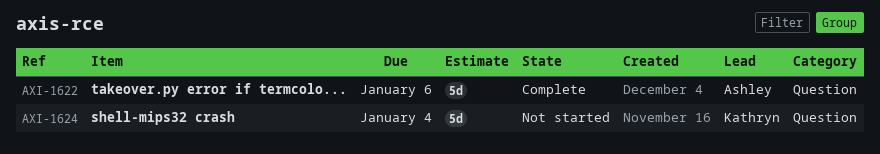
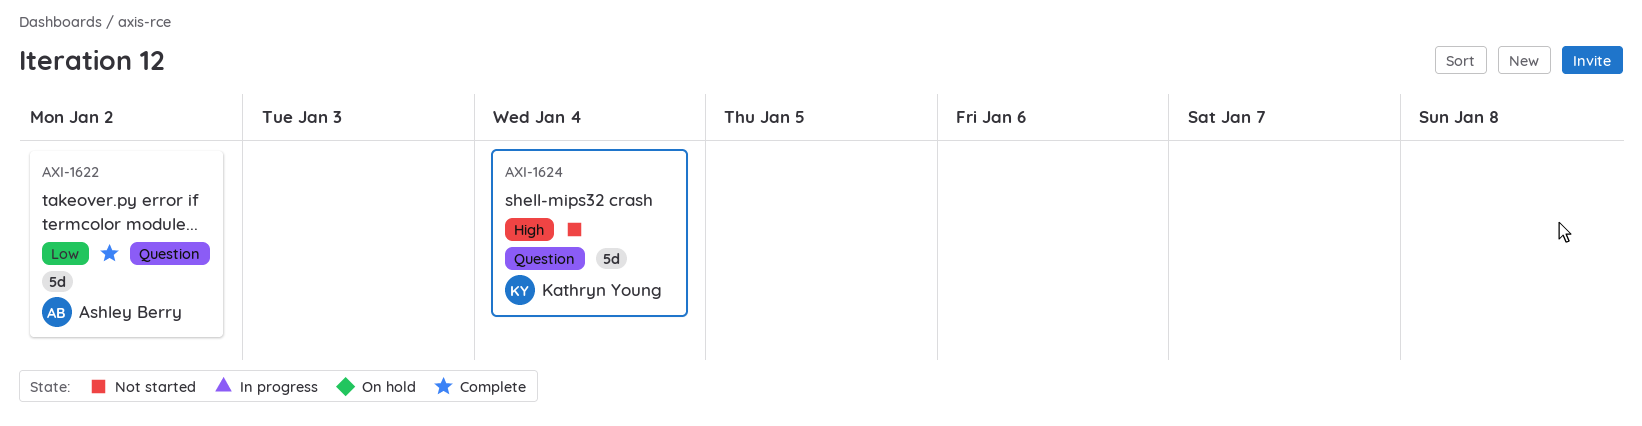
AXI-1622, due: Jan 6 -> Jan 2

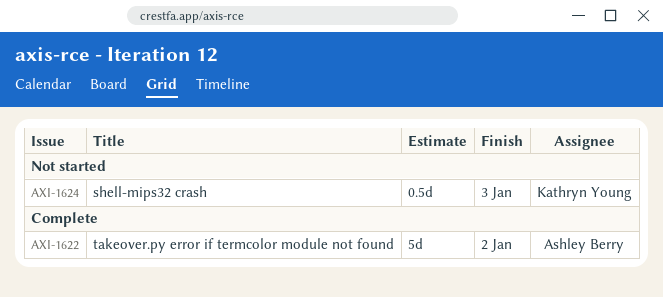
AXI-1624, estimate: 5d -> 0.5d
AXI-1624, due: Jan 4 -> Jan 3

